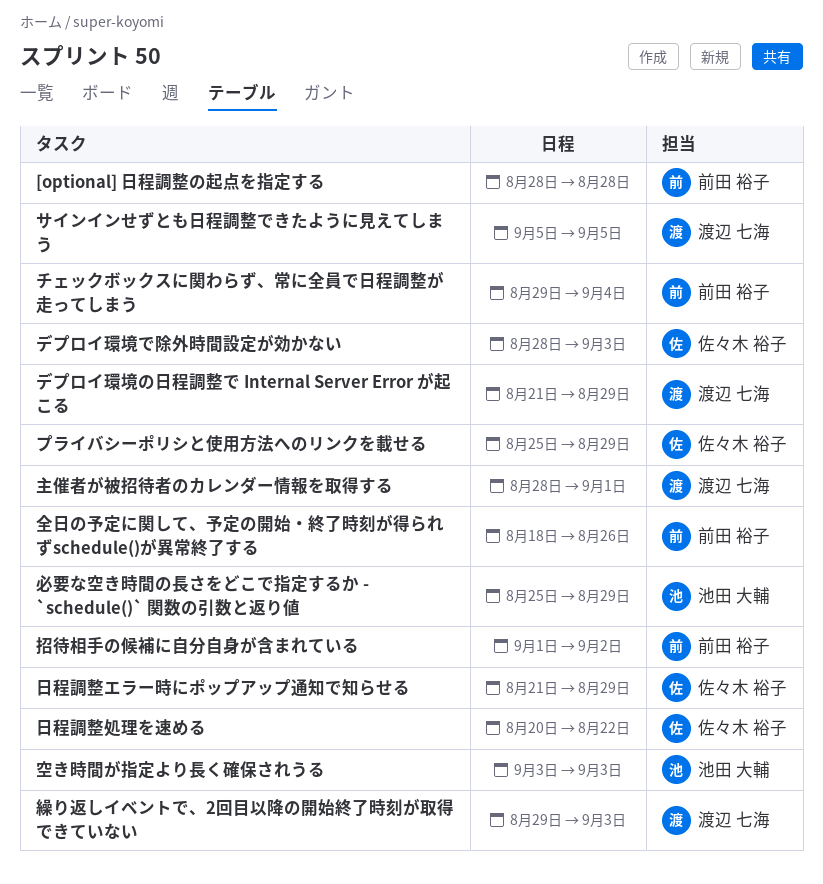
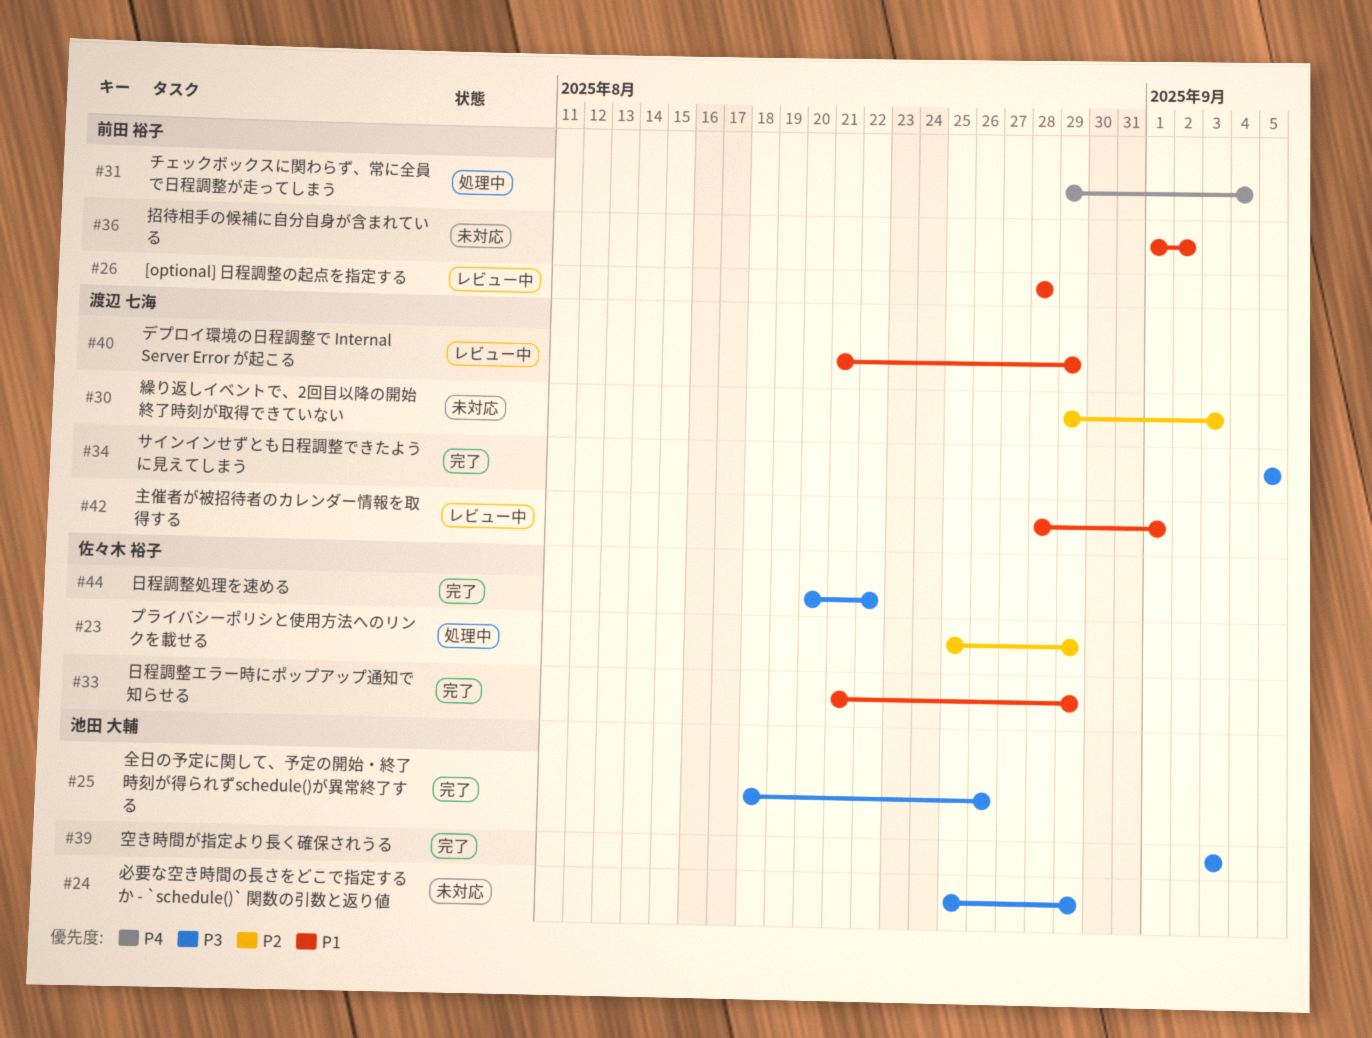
デプロイ環境で除外時間設定が効かない: present -> none
全日の予定に関して、予定の開始・終了時刻が得られずschedule()が異常終了する, owner: 前田 裕子 -> 池田 大輔

